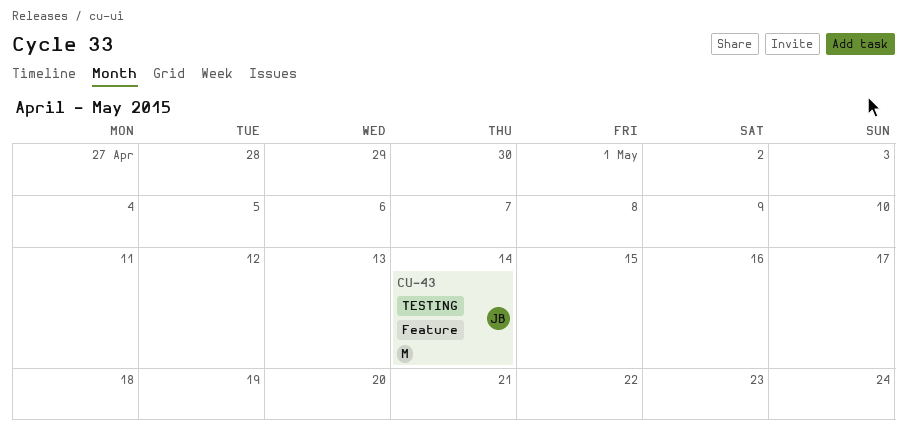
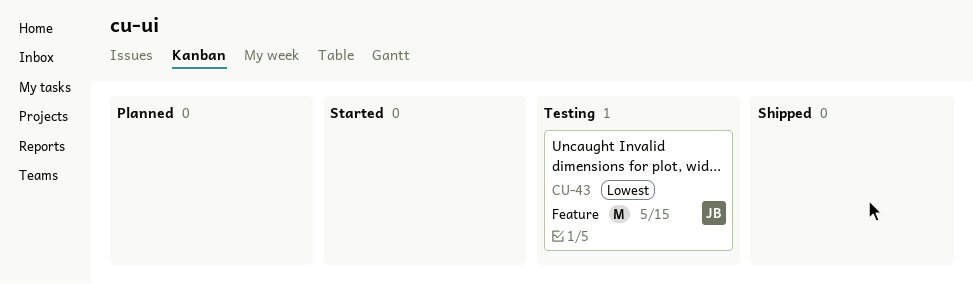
CU-43, due: May 14 -> May 15

